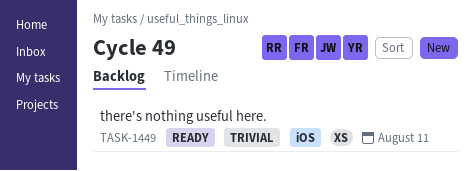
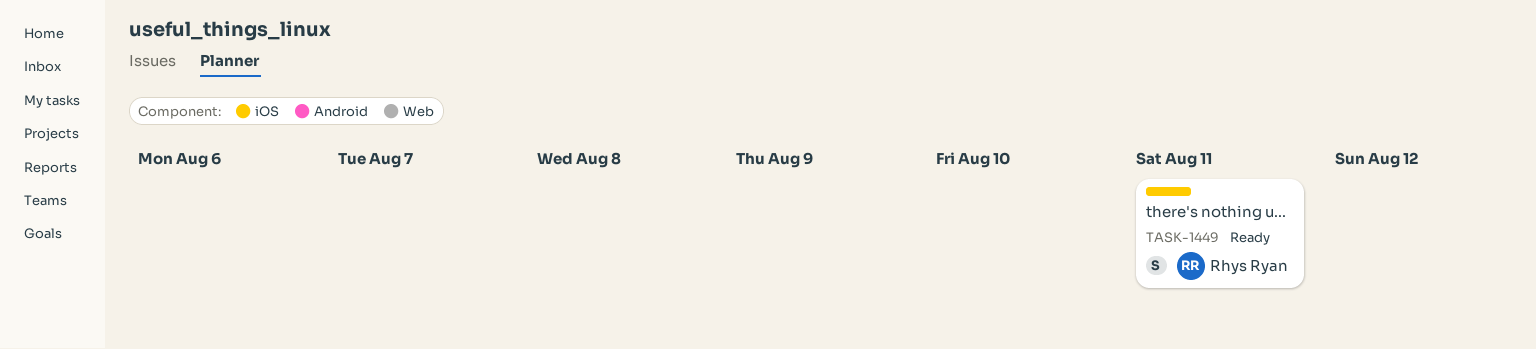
TASK-1449, estimate: XS -> S

